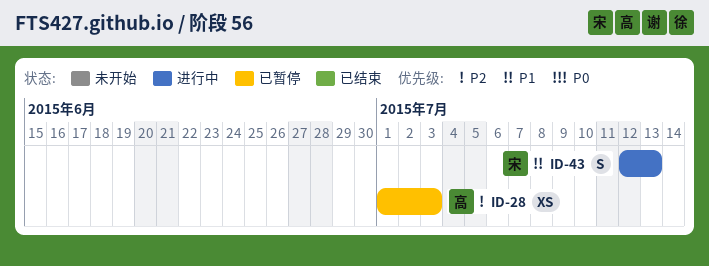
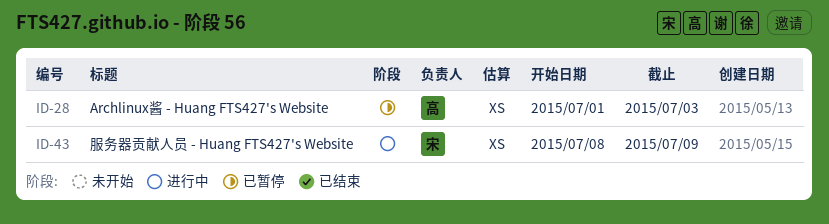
ID-43, estimate: S -> XS
ID-43, start: Jul 12 -> Jul 8
ID-43, due: Jul 13 -> Jul 9

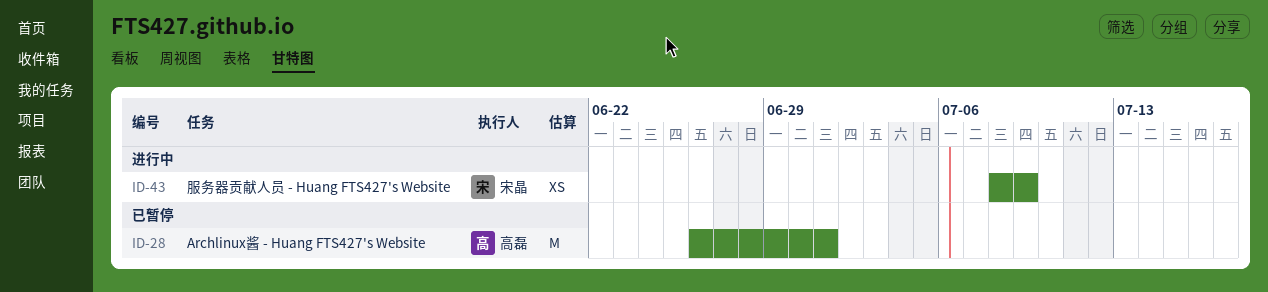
ID-28, estimate: XS -> M
ID-28, start: Jul 1 -> Jun 26
ID-28, due: Jul 3 -> Jul 1

